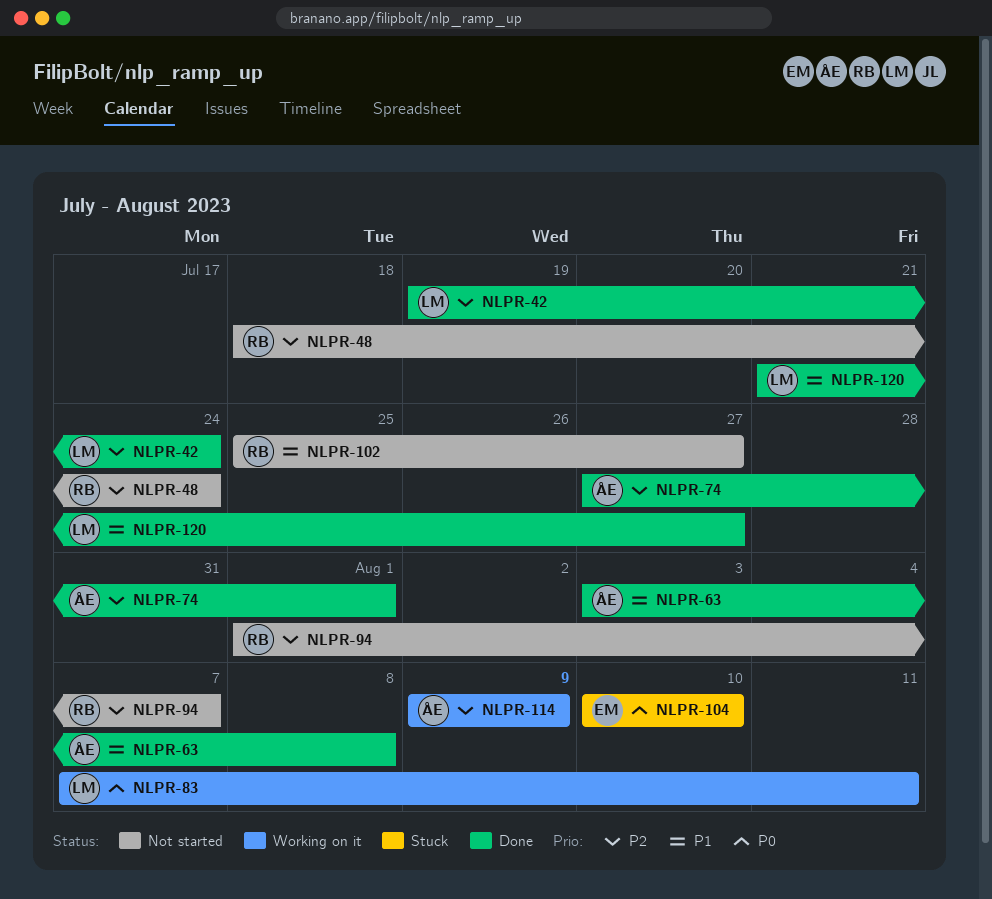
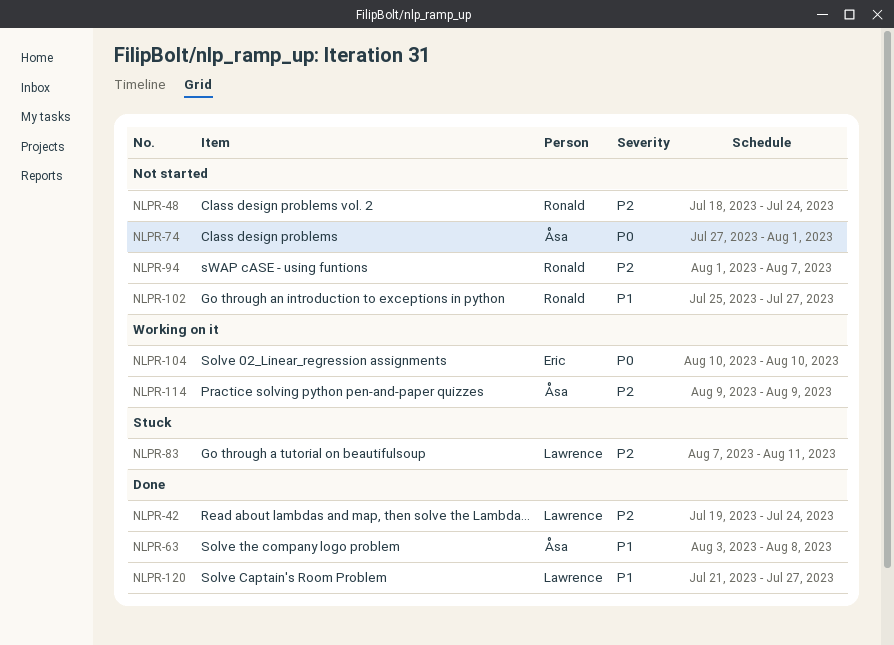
NLPR-74, status: Done -> Not started
NLPR-74, priority: P2 -> P0
NLPR-83, status: Working on it -> Stuck
NLPR-83, priority: P0 -> P2
NLPR-104, status: Stuck -> Working on it

